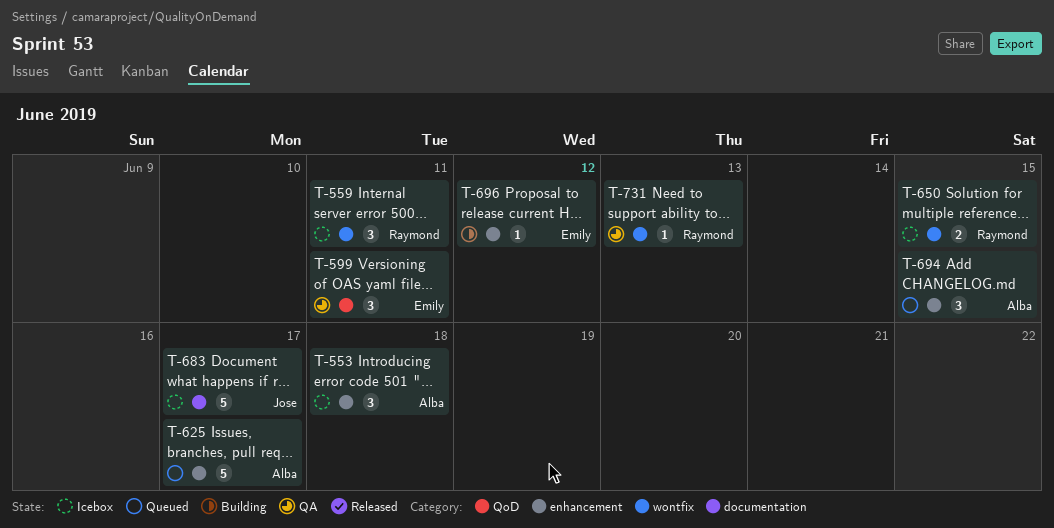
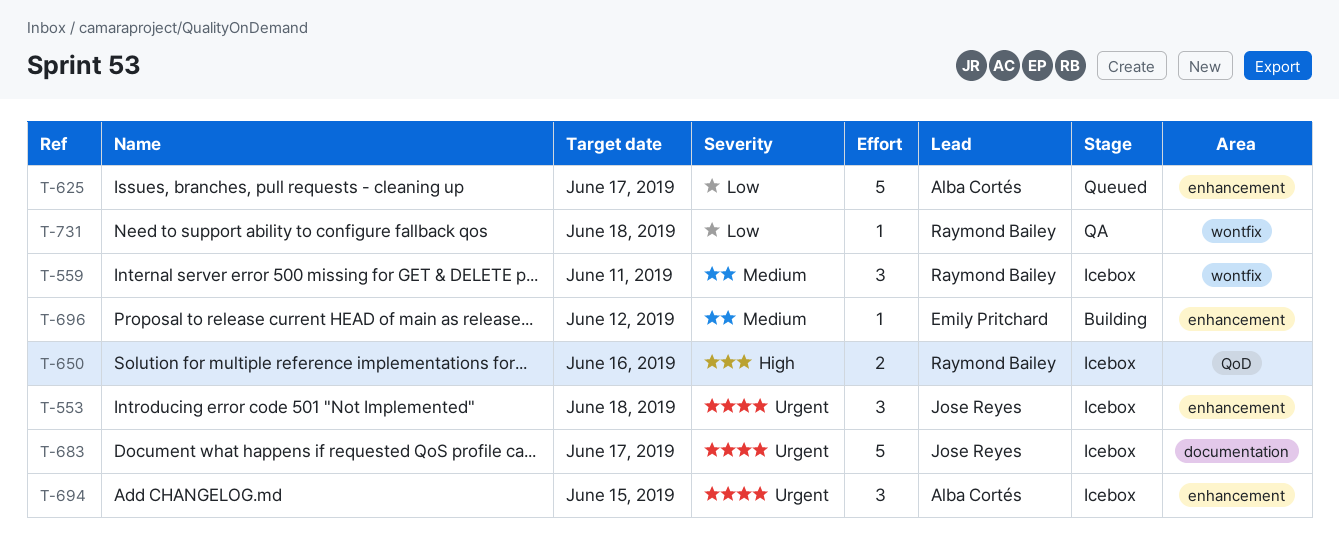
T-553, owner: Alba Cortés -> Jose Reyes
T-599: present -> none
T-650, label: wontfix -> QoD
T-650, due: Jun 15 -> Jun 16
T-694, status: Queued -> Icebox
T-731, due: Jun 13 -> Jun 18

